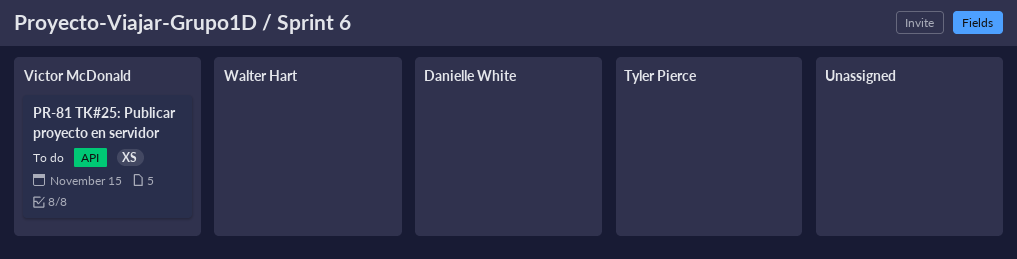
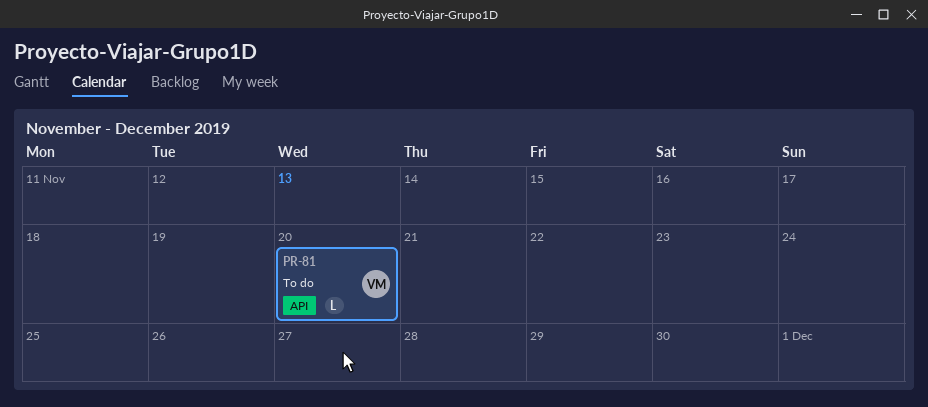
PR-81, estimate: XS -> L
PR-81, due: Nov 15 -> Nov 20

